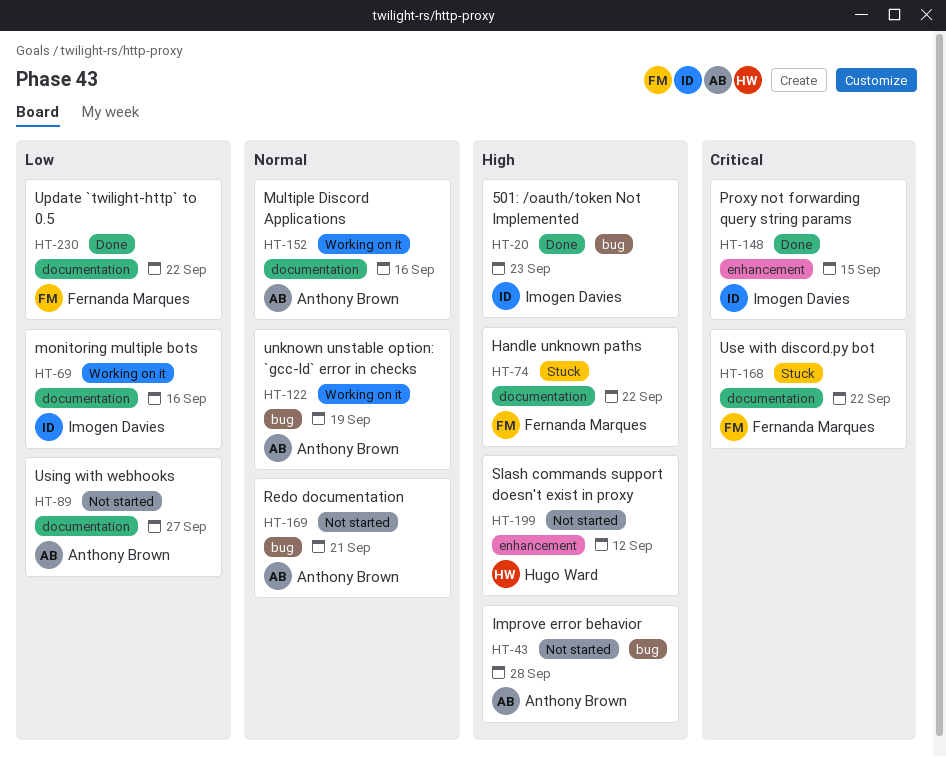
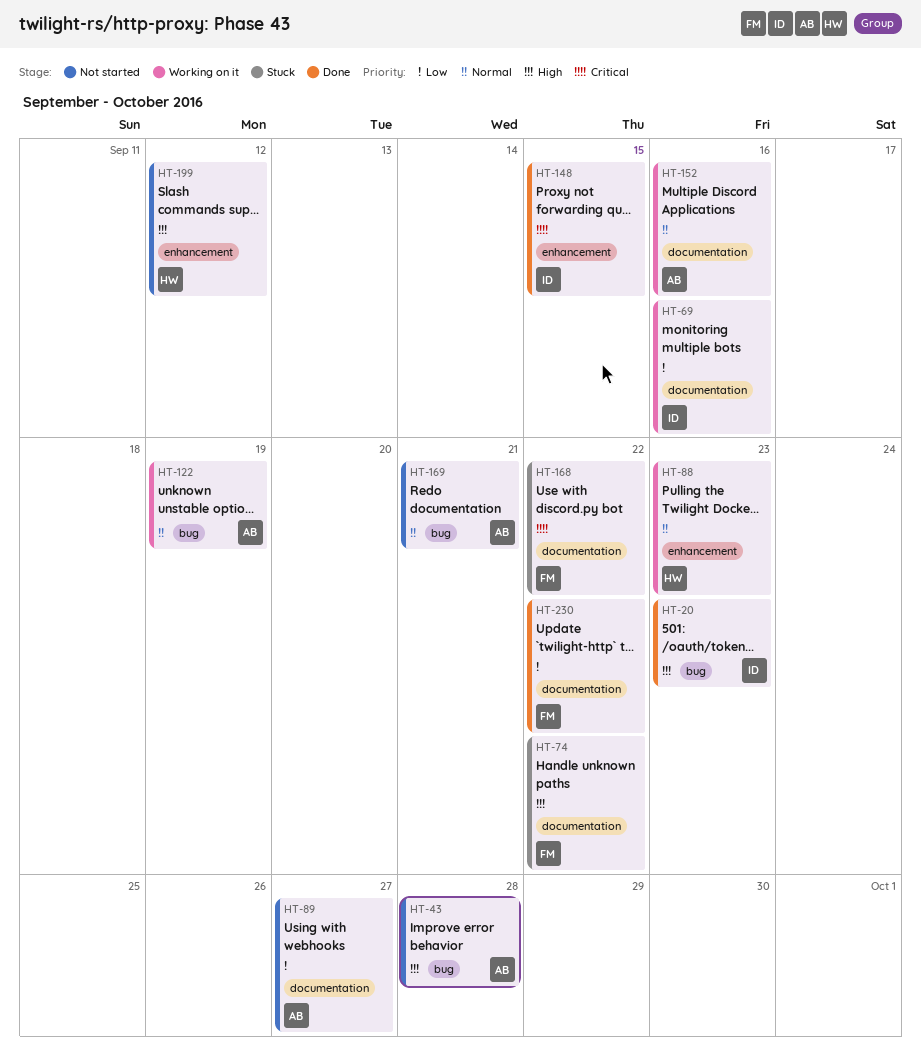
HT-88: none -> present

